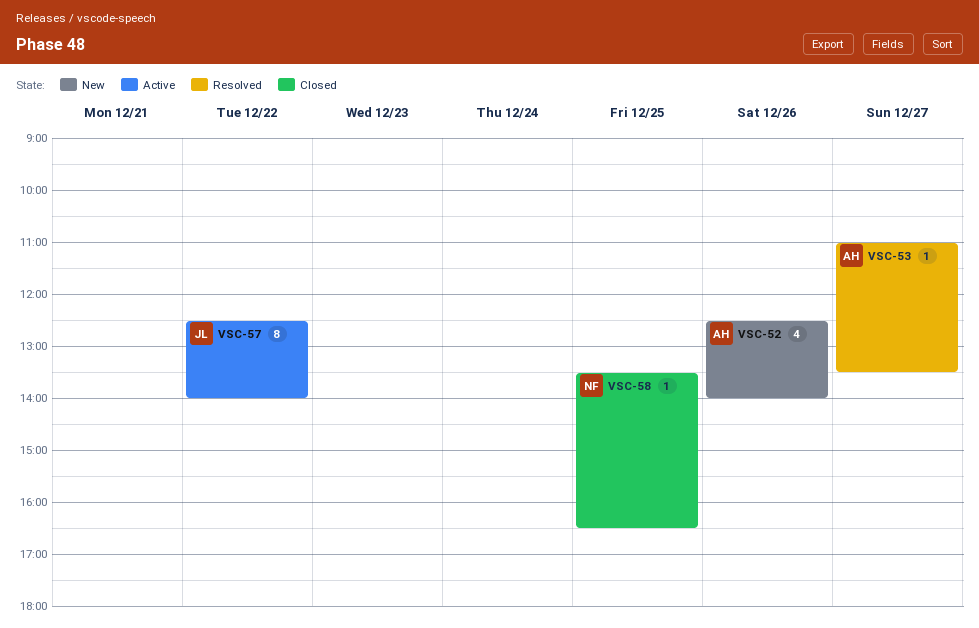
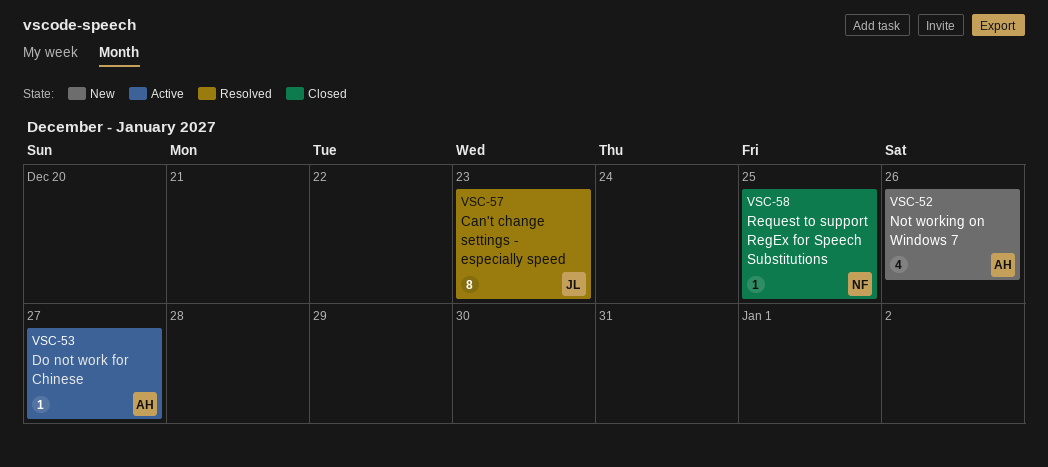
VSC-53, status: Resolved -> Active
VSC-57, status: Active -> Resolved
VSC-57, day: Dec 22 -> Dec 23

